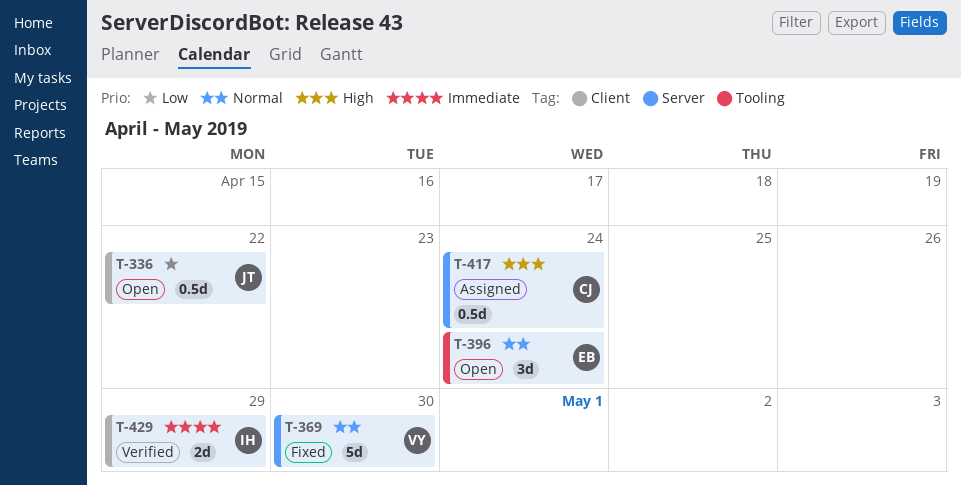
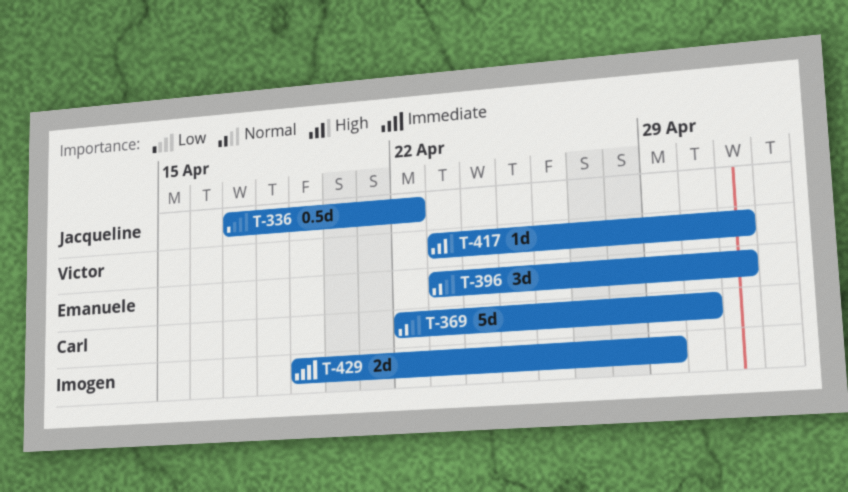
T-369, owner: Victor -> Carl
T-396, due: Apr 24 -> May 1
T-417, owner: Carl -> Victor
T-417, estimate: 0.5d -> 1d
T-417, due: Apr 24 -> May 1

